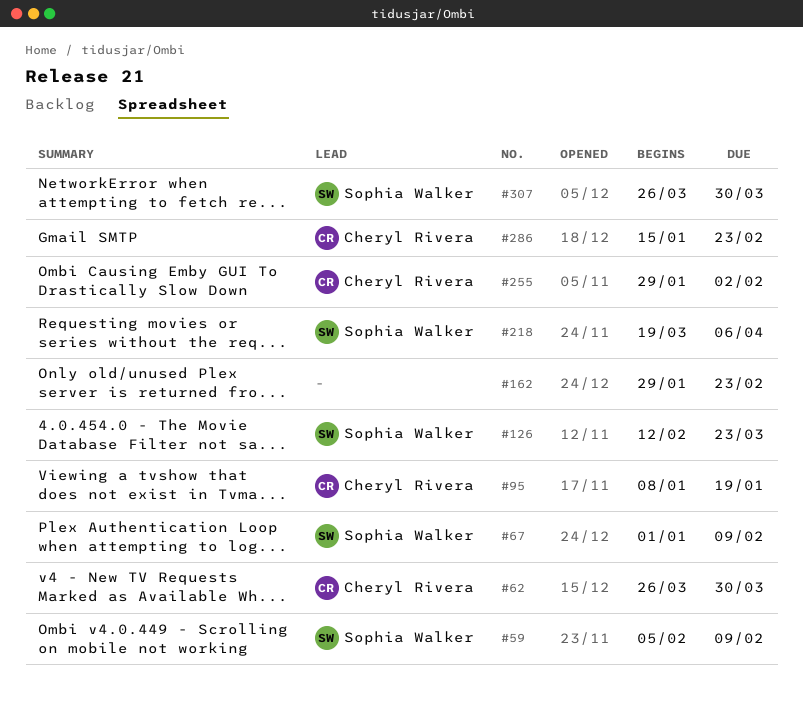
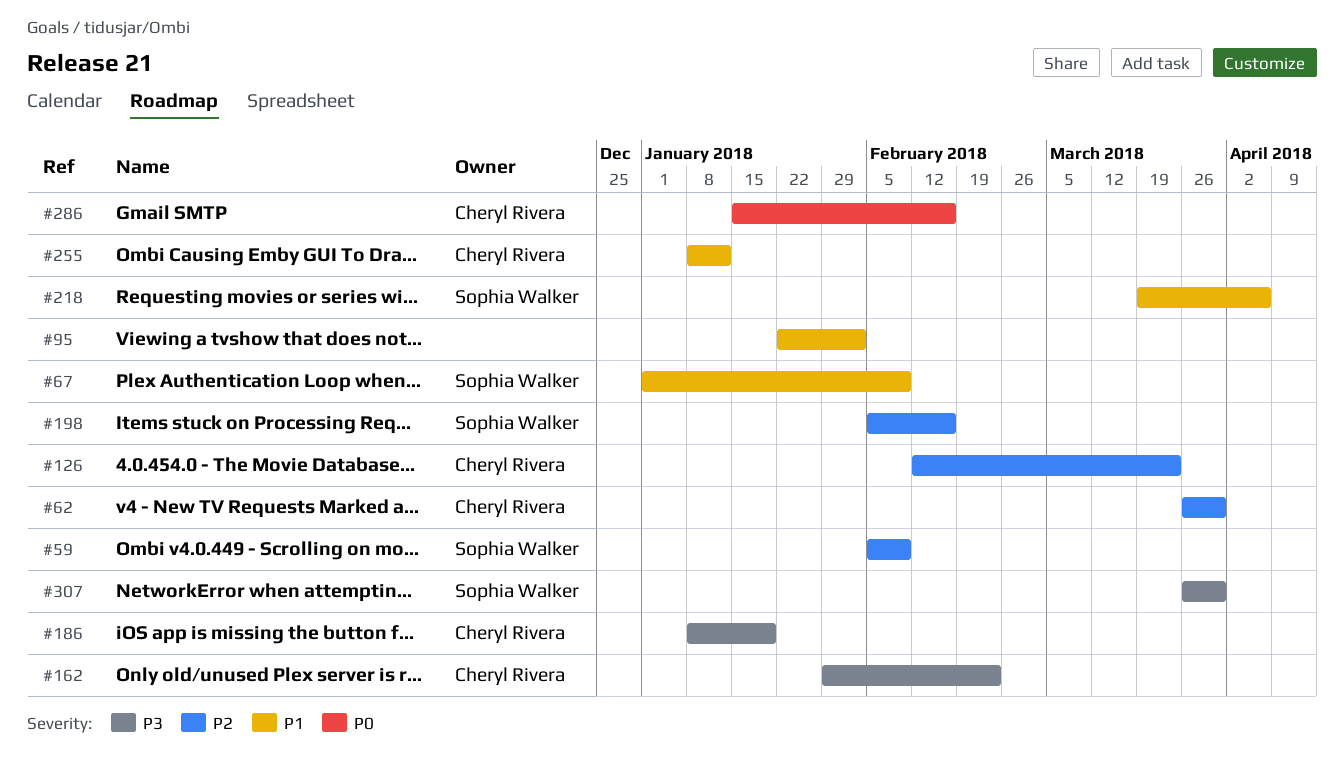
#95, owner: Cheryl Rivera -> none
#95, start: Jan 8 -> Jan 22
#95, due: Jan 19 -> Feb 2
#126, owner: Sophia Walker -> Cheryl Rivera
#162, owner: none -> Cheryl Rivera
#186: none -> present
#198: none -> present
#255, start: Jan 29 -> Jan 8
#255, due: Feb 2 -> Jan 12
#286, due: Feb 23 -> Feb 16

